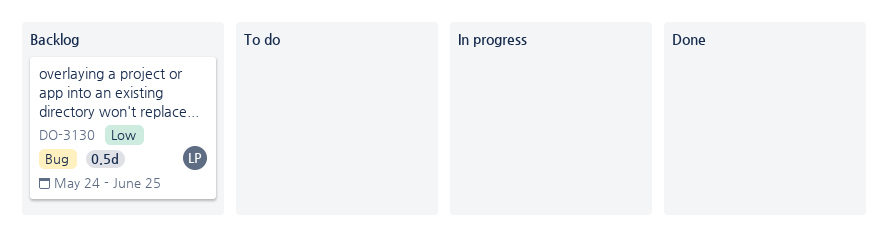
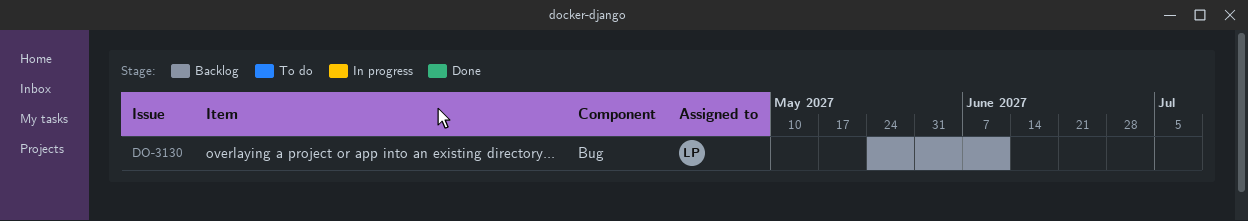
DO-3130, due: Jun 25 -> Jun 11

